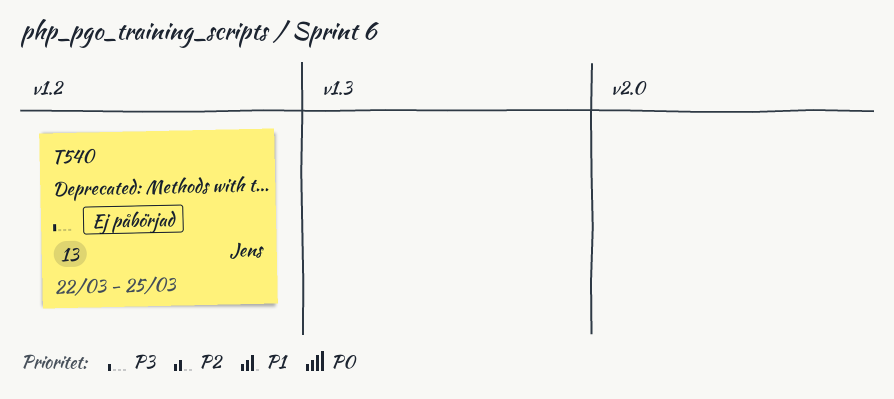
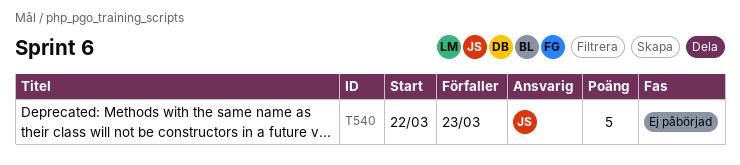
T540, estimate: 13 -> 5
T540, due: Mar 25 -> Mar 23

